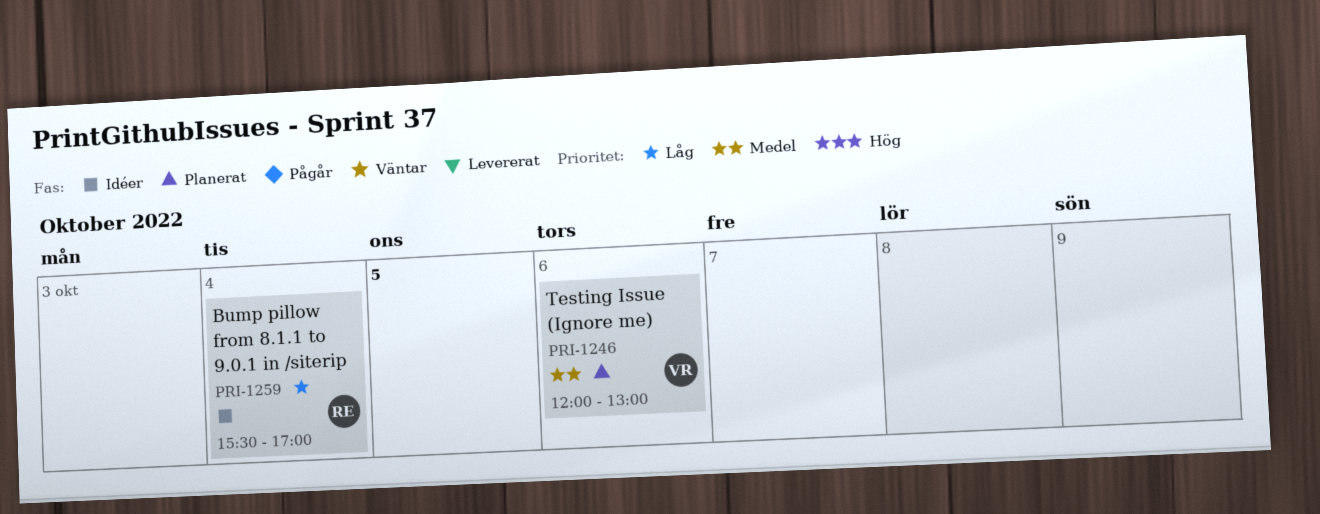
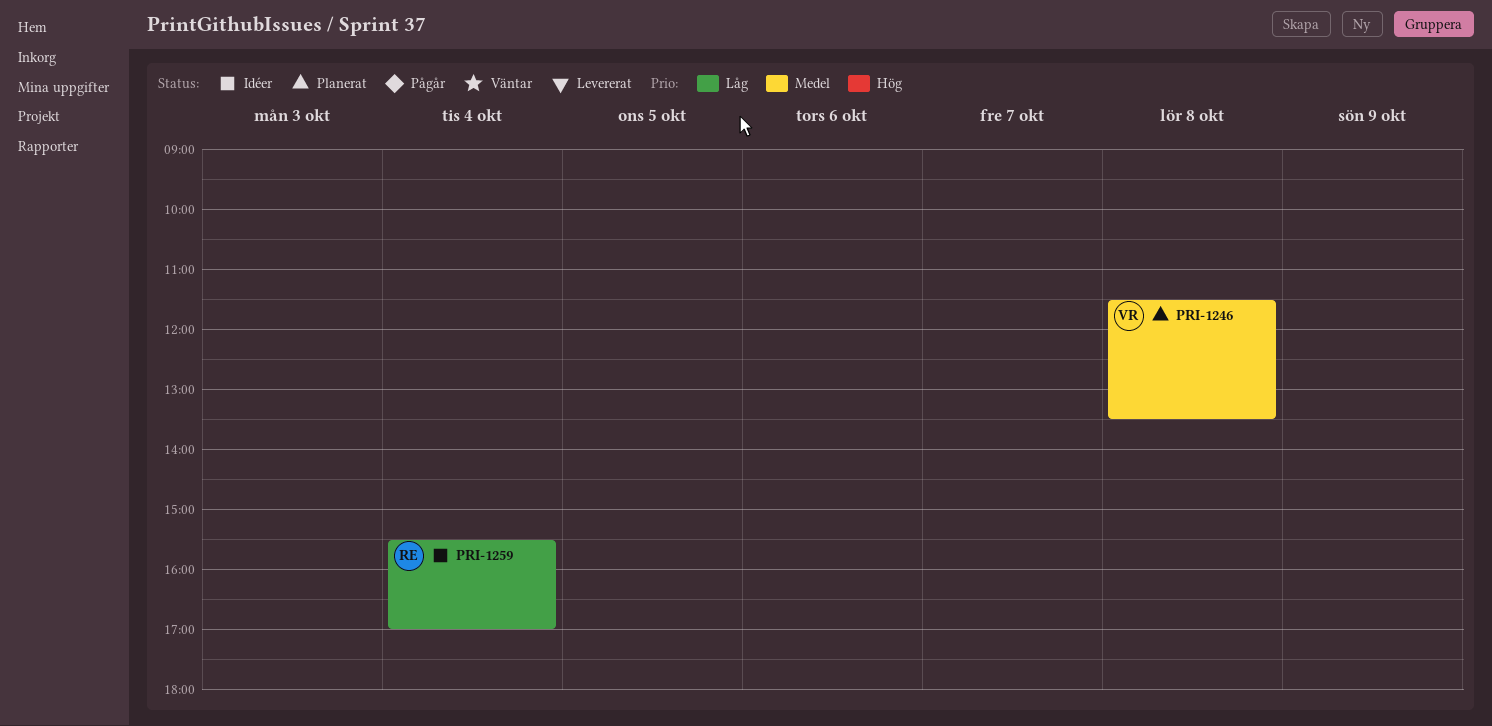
PRI-1246, day: Oct 6 -> Oct 8
PRI-1246, begins: 12:00 -> 11:30
PRI-1246, ends: 13:00 -> 13:30

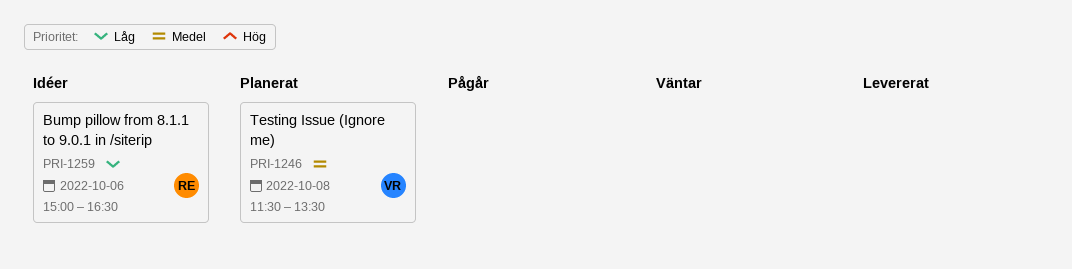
PRI-1259, day: Oct 4 -> Oct 6
PRI-1259, begins: 15:30 -> 15:00
PRI-1259, ends: 17:00 -> 16:30

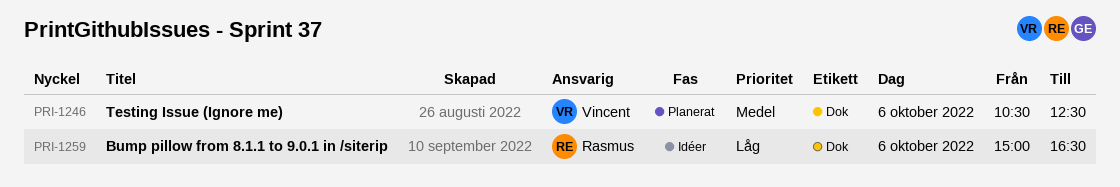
PRI-1246, day: Oct 8 -> Oct 6
PRI-1246, begins: 11:30 -> 10:30
PRI-1246, ends: 13:30 -> 12:30

